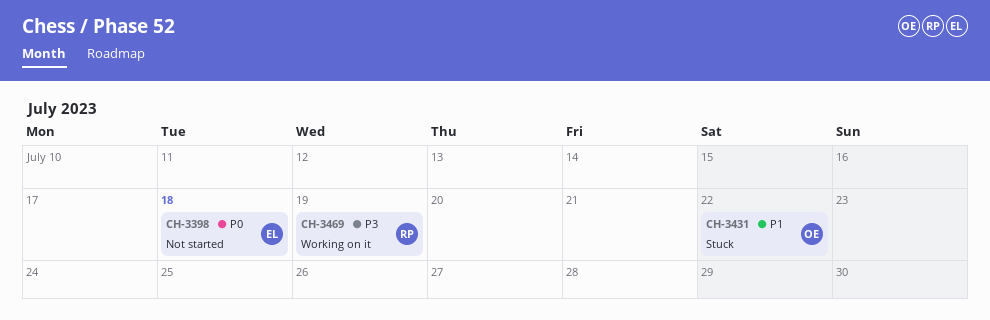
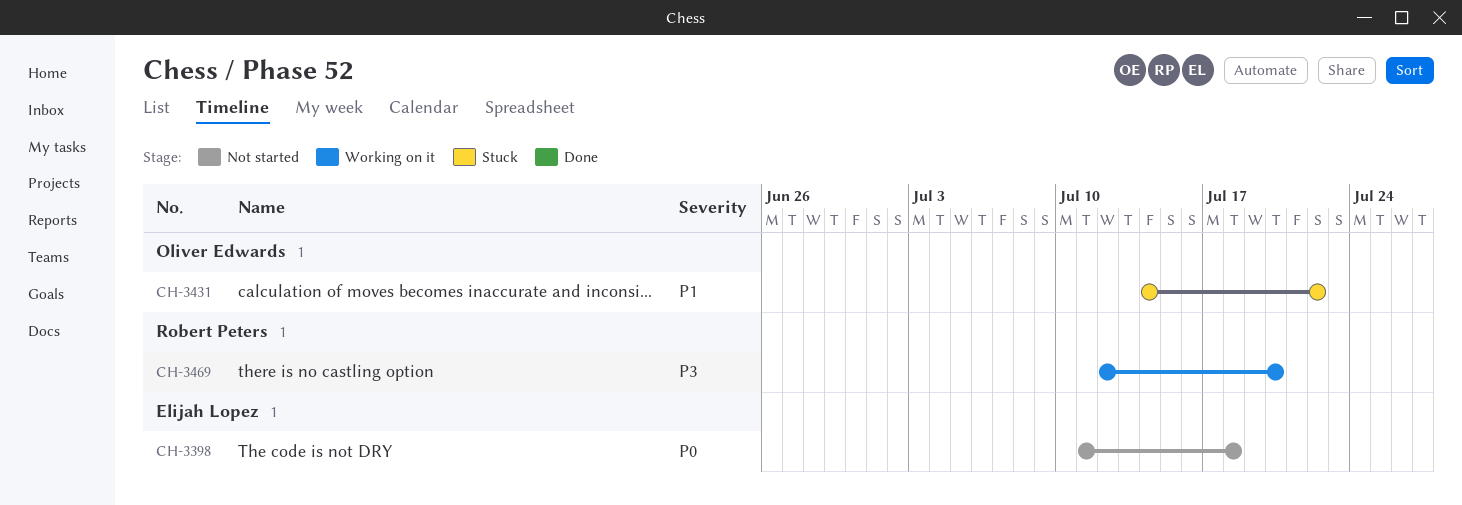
CH-3469, due: Jul 19 -> Jul 20

